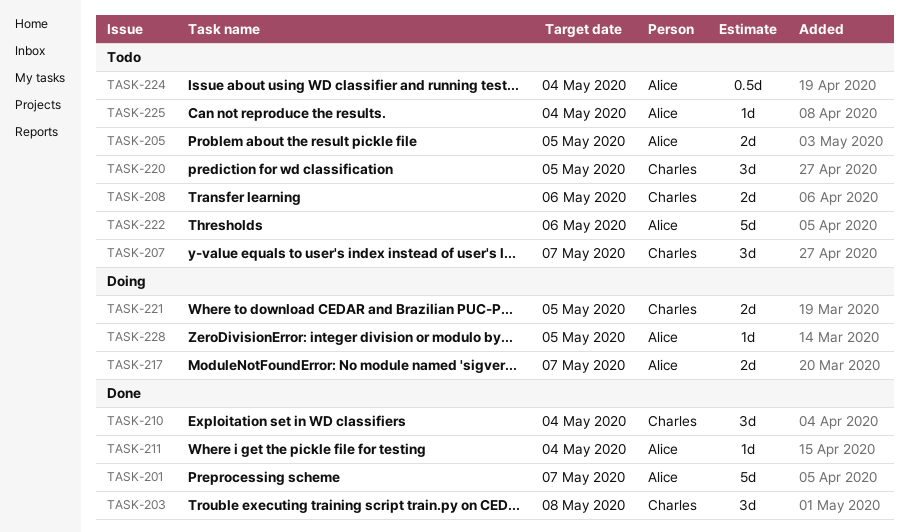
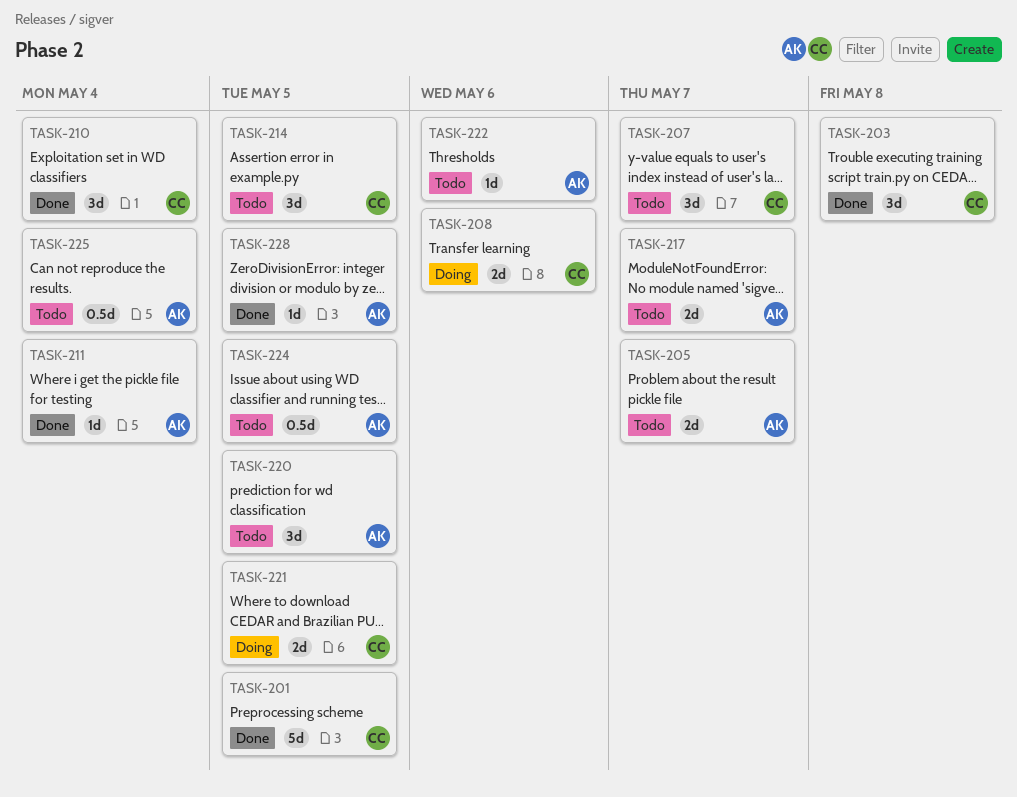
TASK-201, owner: Alice -> Charles
TASK-201, due: May 7 -> May 5
TASK-205, due: May 5 -> May 7
TASK-208, status: Todo -> Doing
TASK-214: none -> present
TASK-217, status: Doing -> Todo
TASK-220, owner: Charles -> Alice
TASK-222, estimate: 5d -> 1d
TASK-224, due: May 4 -> May 5
TASK-225, estimate: 1d -> 0.5d
TASK-228, status: Doing -> Done

